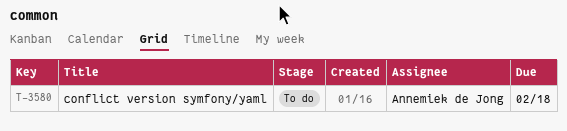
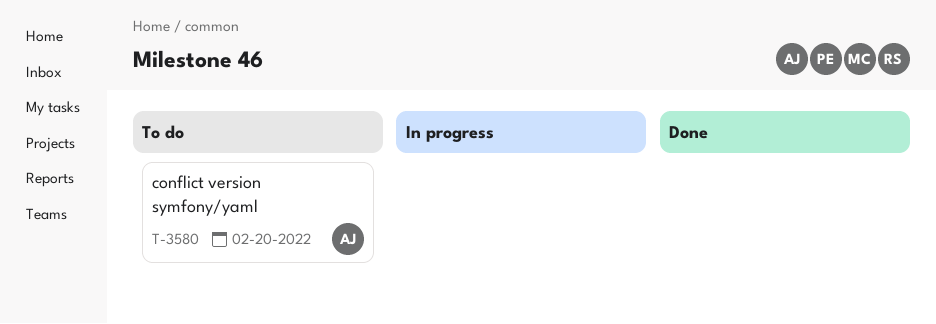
T-3580, due: Feb 18 -> Feb 20

